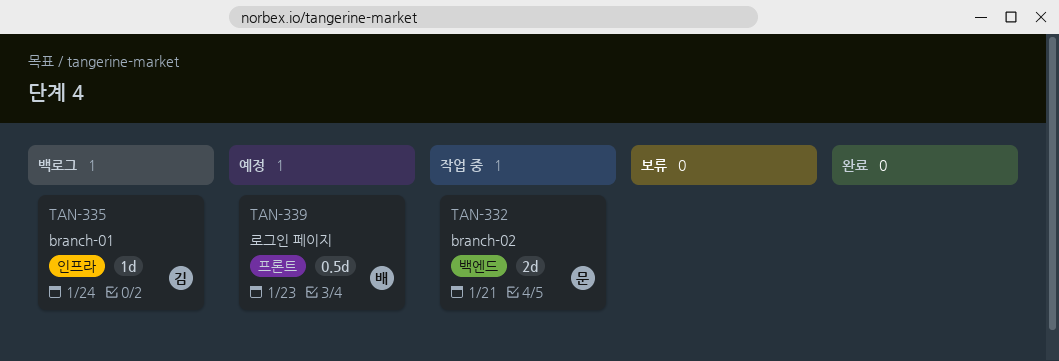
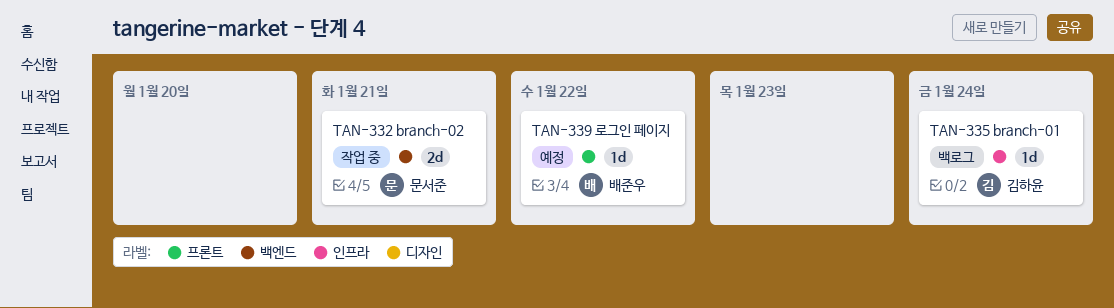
TAN-339, estimate: 0.5d -> 1d
TAN-339, due: Jan 23 -> Jan 22

